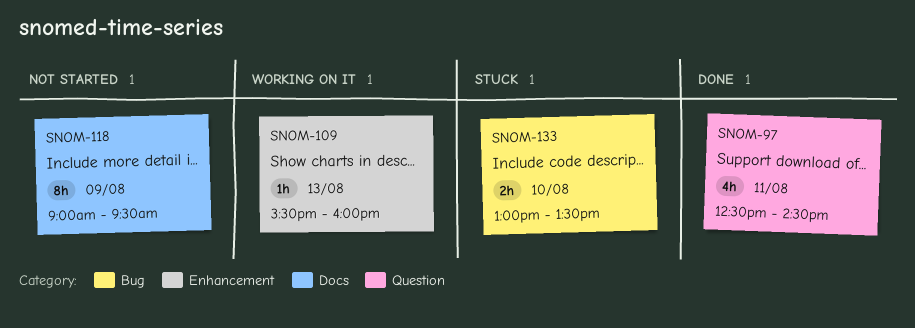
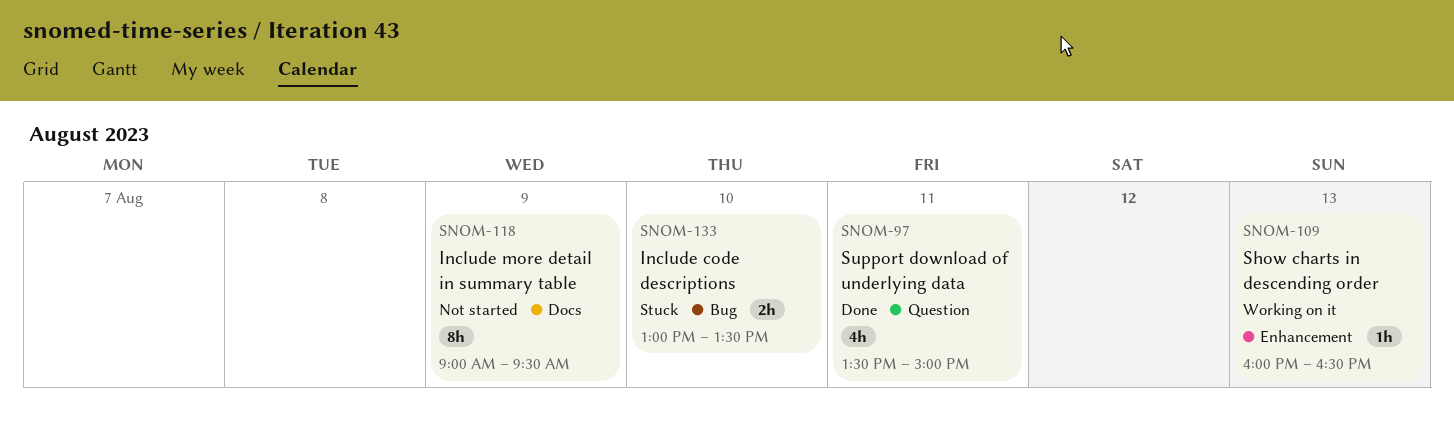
SNOM-97, begins: 12:30 -> 13:30
SNOM-97, ends: 14:30 -> 15:00
SNOM-109, begins: 15:30 -> 16:00
SNOM-109, ends: 16:00 -> 16:30

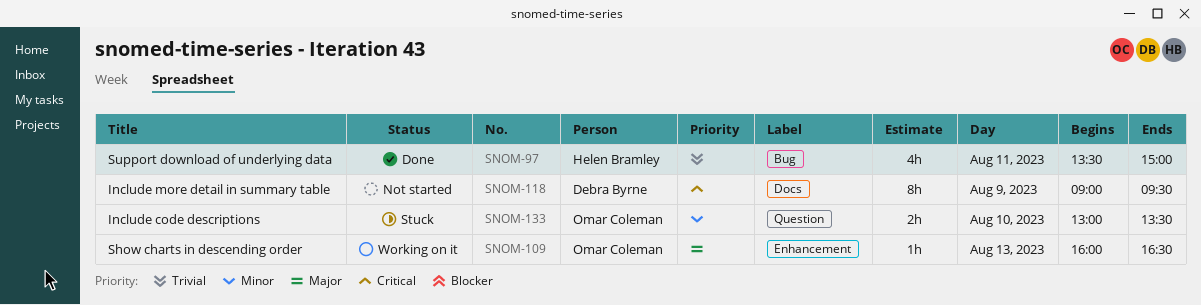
SNOM-97, label: Question -> Bug
SNOM-133, label: Bug -> Question

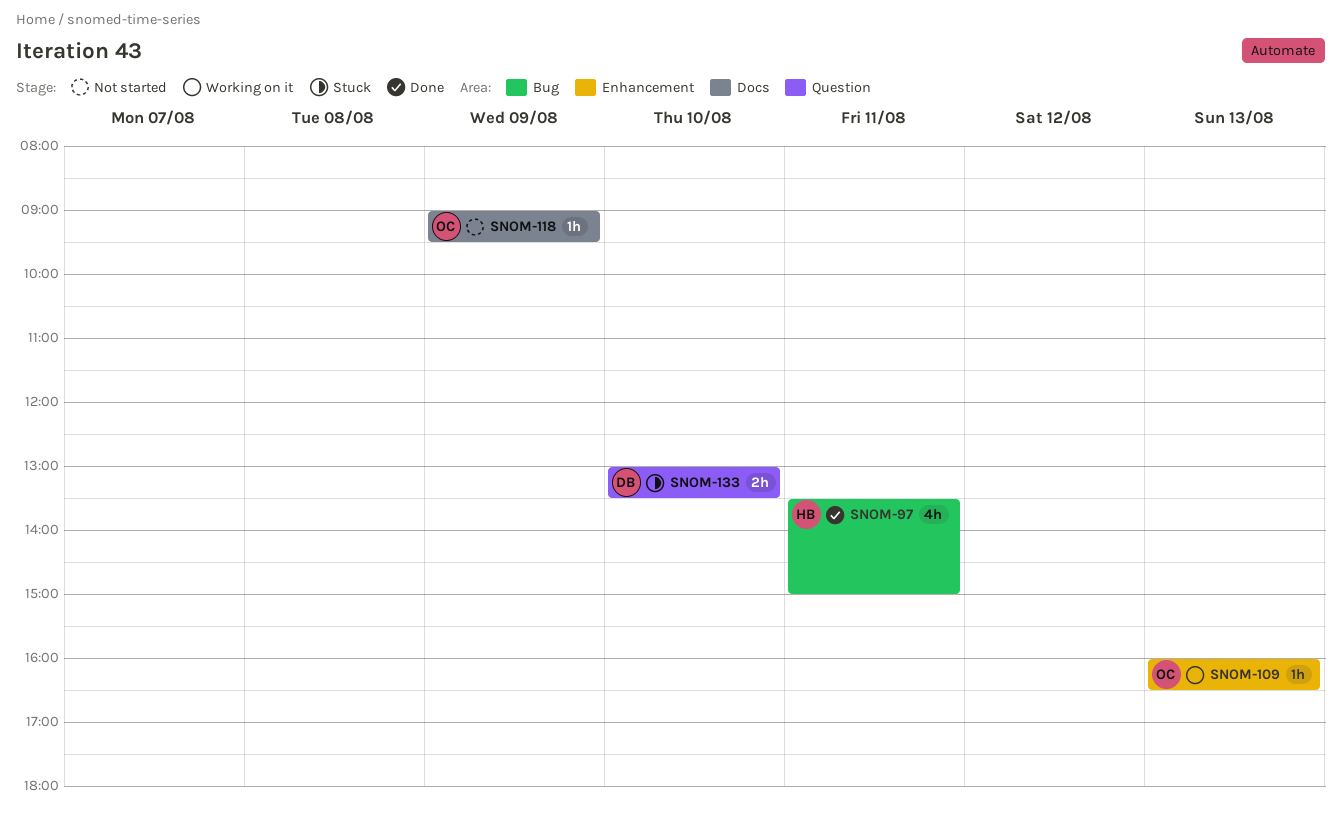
SNOM-118, owner: Debra Byrne -> Omar Coleman
SNOM-118, estimate: 8h -> 1h
SNOM-133, owner: Omar Coleman -> Debra Byrne

